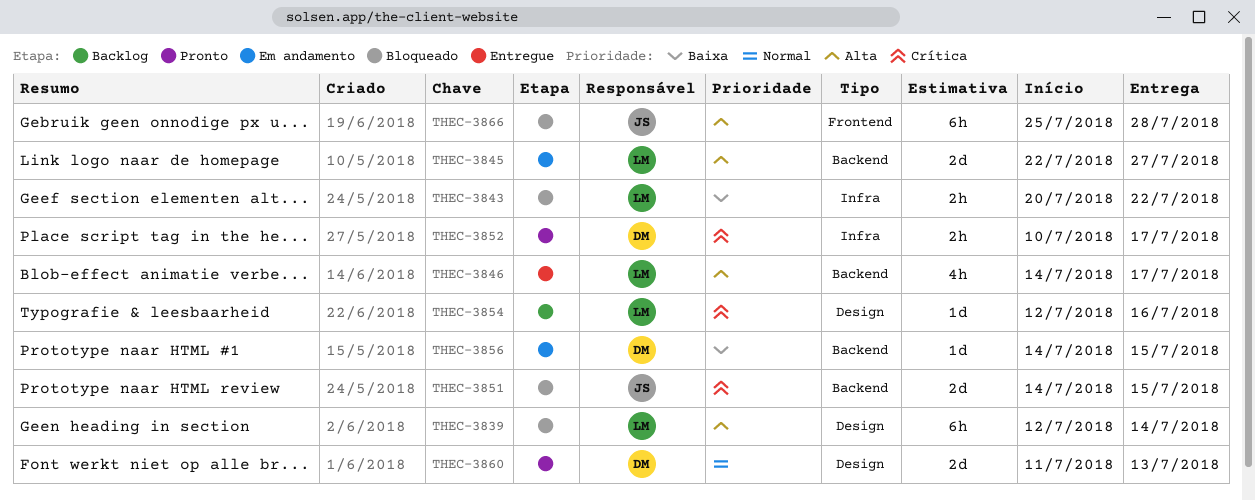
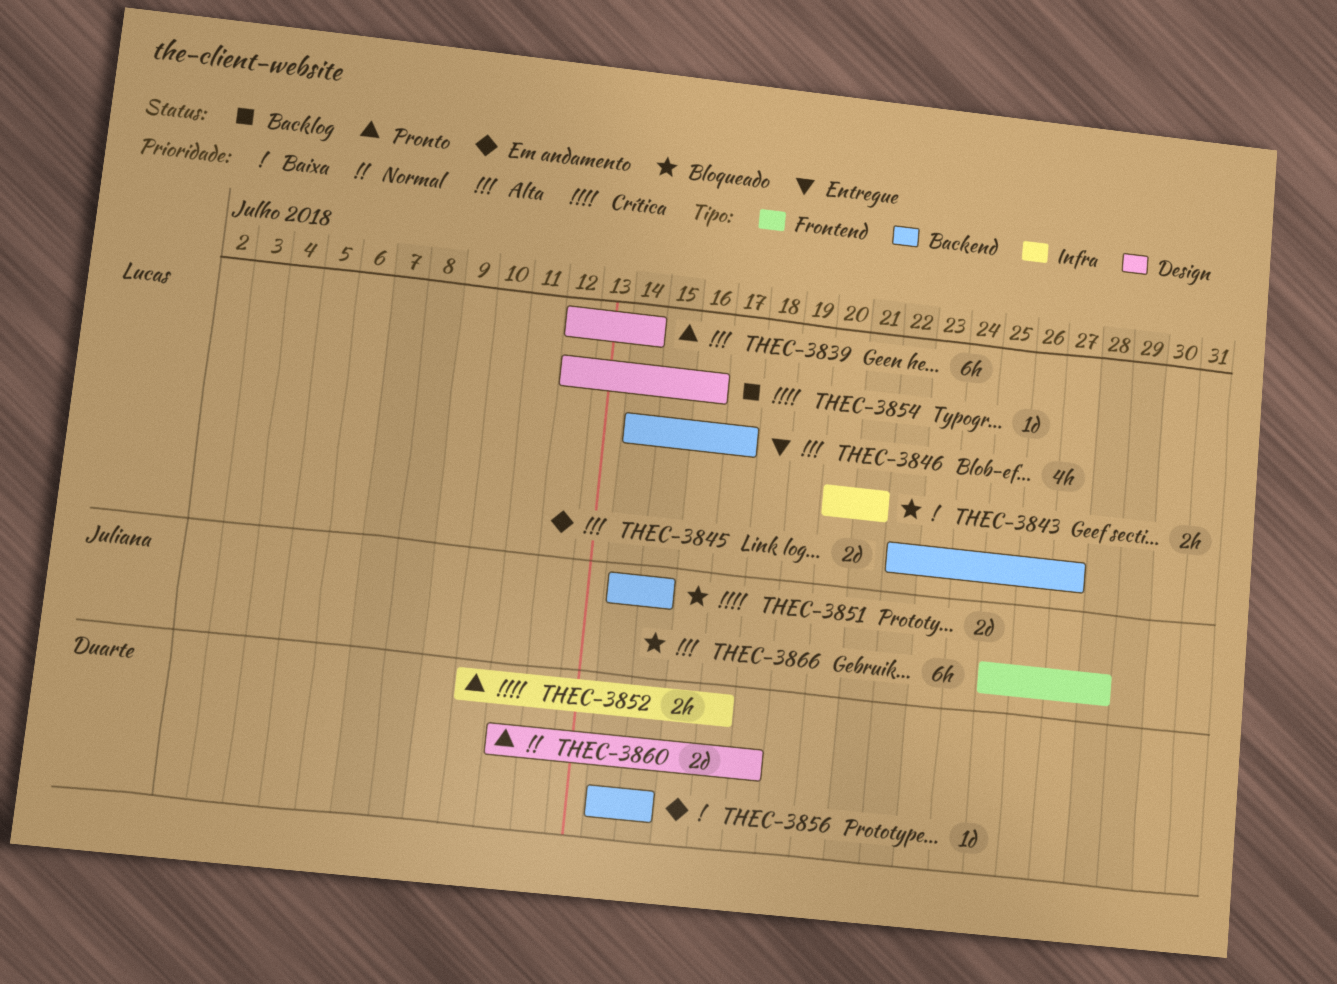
THEC-3839, status: Bloqueado -> Pronto
THEC-3843, due: Jul 22 -> Jul 21
THEC-3860, due: Jul 13 -> Jul 18

